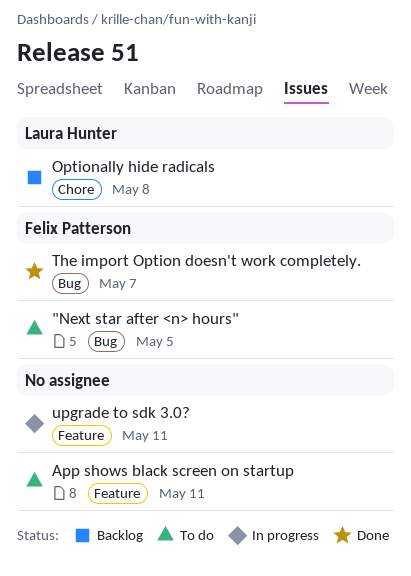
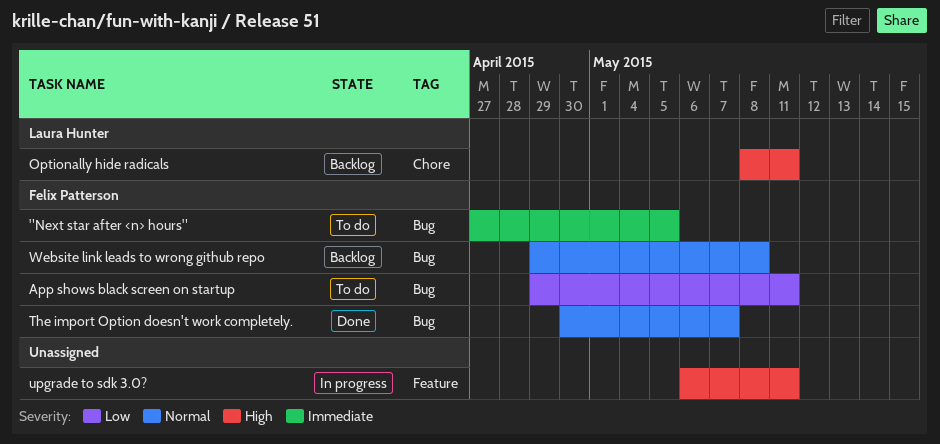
App shows black screen on startup, owner: none -> Felix Patterson
App shows black screen on startup, label: Feature -> Bug
Optionally hide radicals, due: May 8 -> May 11
Website link leads to wrong github repo: none -> present

